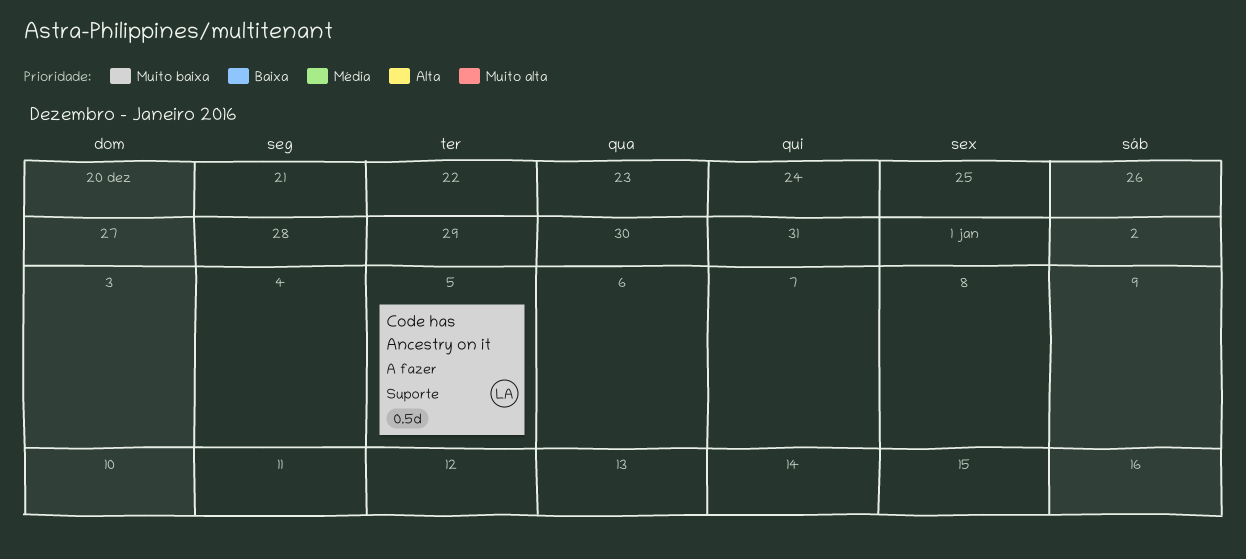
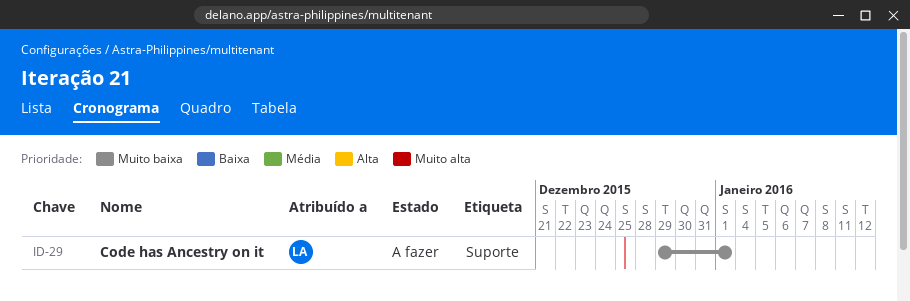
Code has Ancestry on it, due: Jan 5 -> Jan 1

